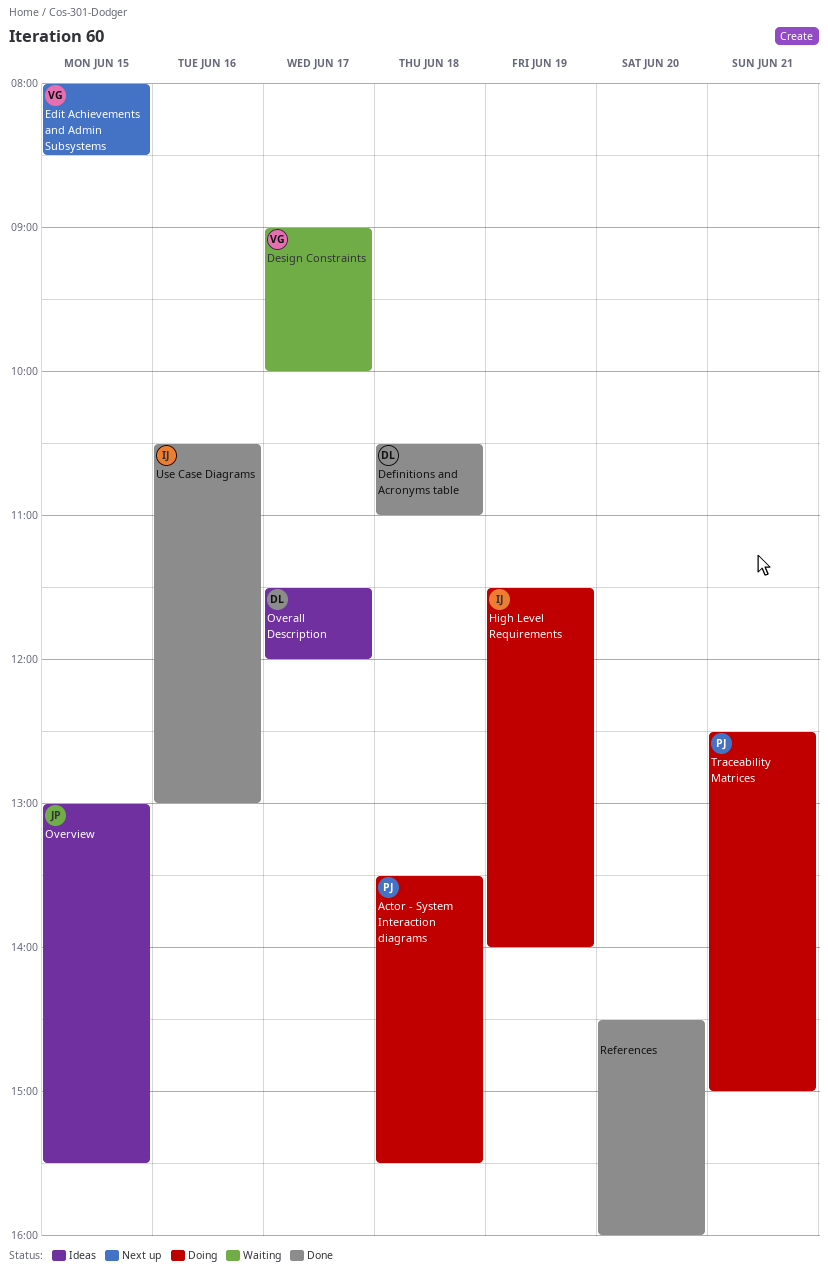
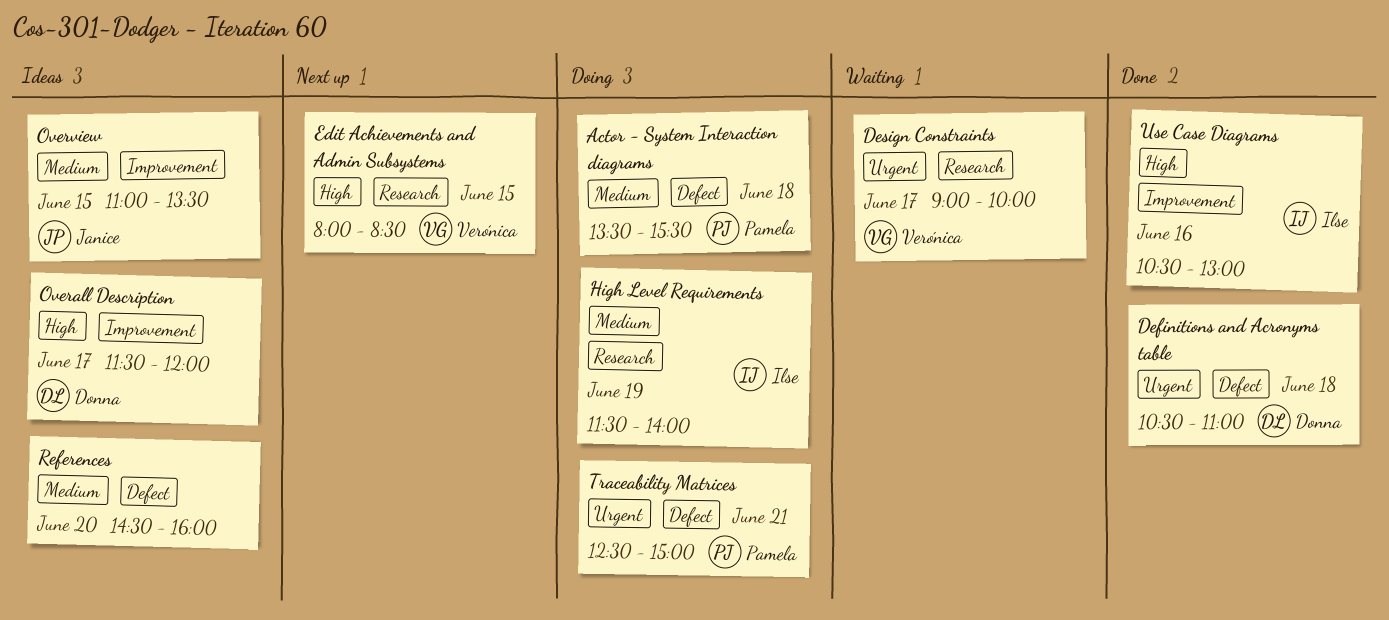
Overview, begins: 13:00 -> 11:00
Overview, ends: 15:30 -> 13:30
References, status: Done -> Ideas

